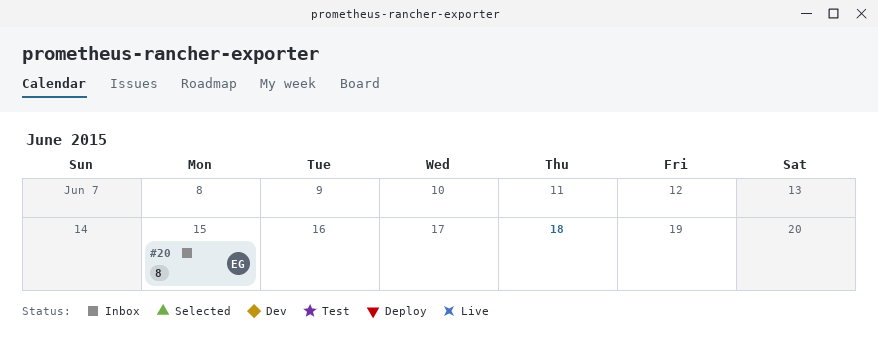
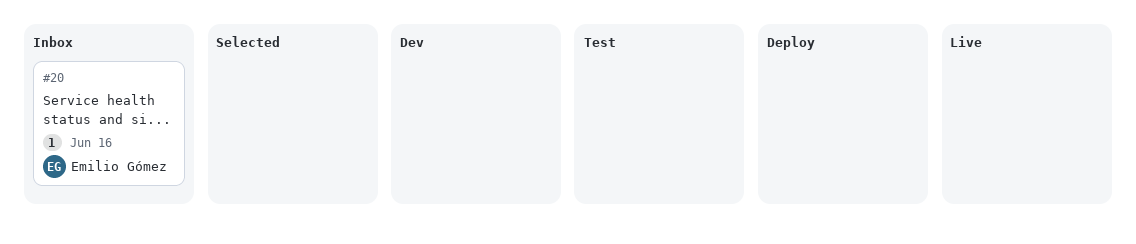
#20, estimate: 8 -> 1
#20, due: Jun 15 -> Jun 16

